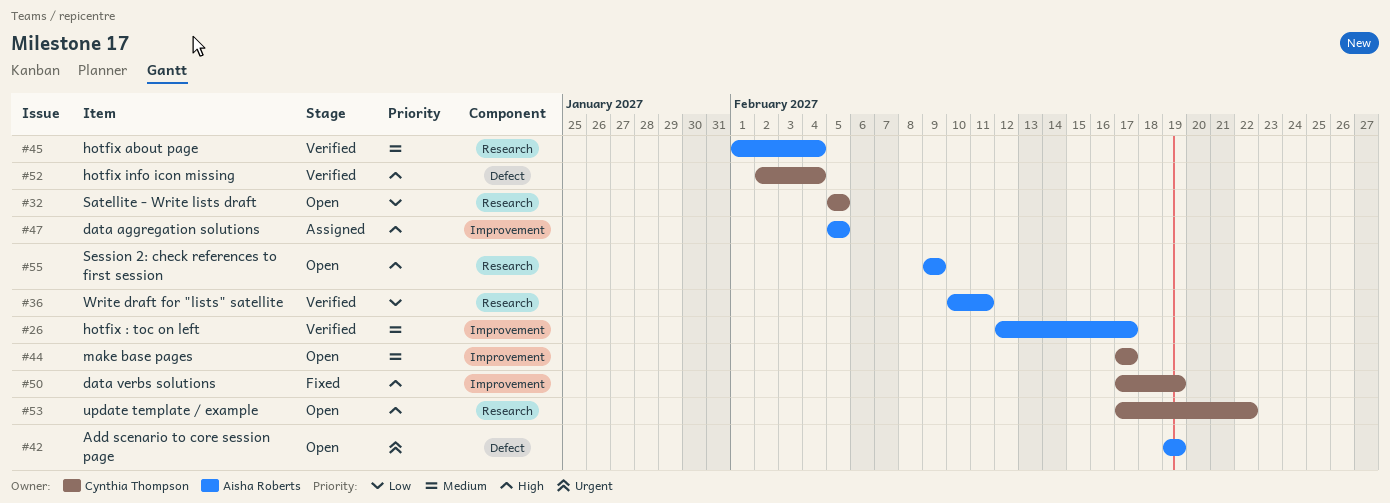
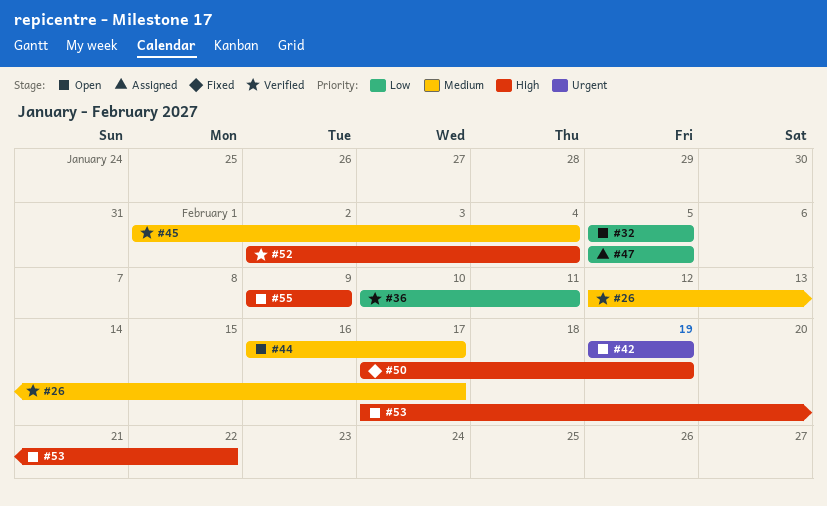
#44, start: Feb 17 -> Feb 16
#47, priority: High -> Low

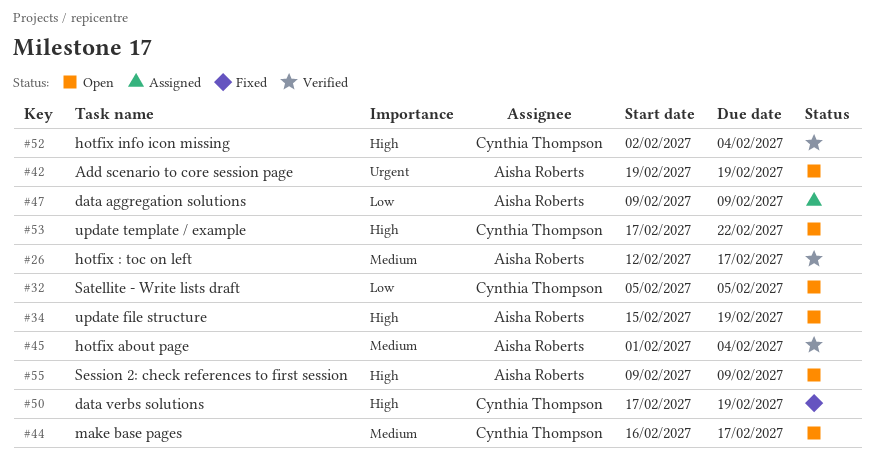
#34: none -> present
#36: present -> none
#47, start: Feb 5 -> Feb 9
#47, due: Feb 5 -> Feb 9

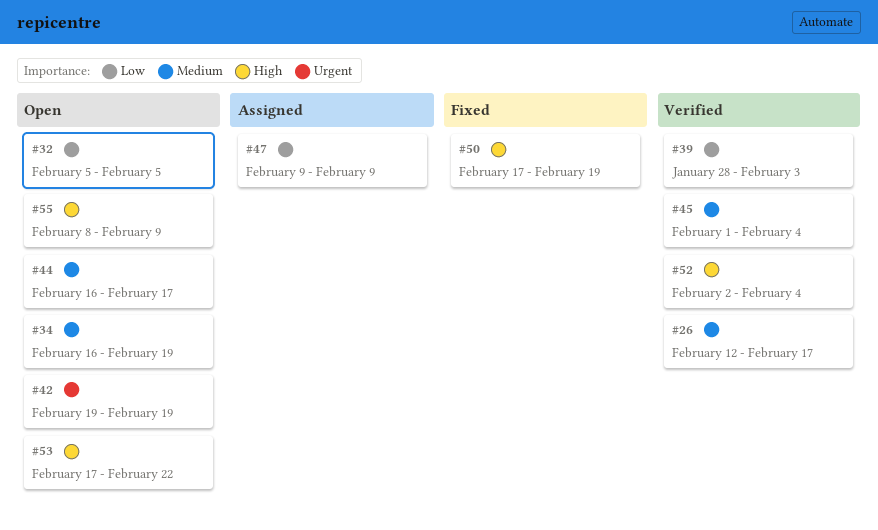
#34, priority: High -> Medium
#34, start: Feb 15 -> Feb 16
#39: none -> present
#55, start: Feb 9 -> Feb 8

